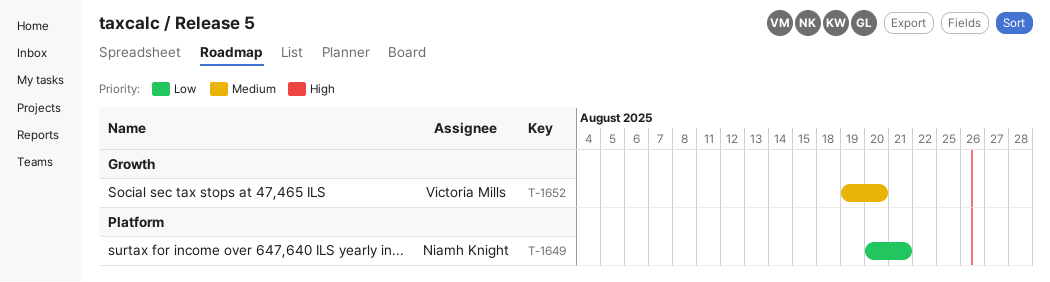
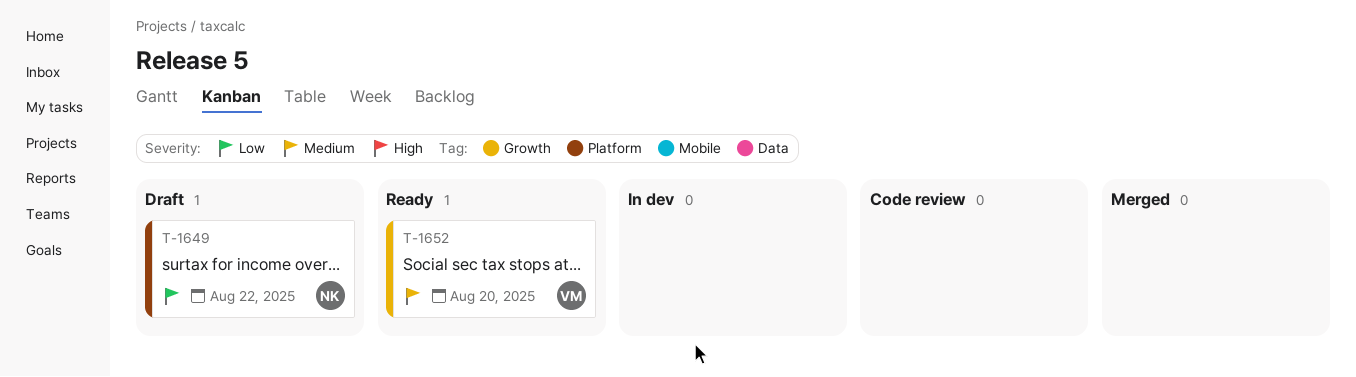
T-1649, due: Aug 21 -> Aug 22

